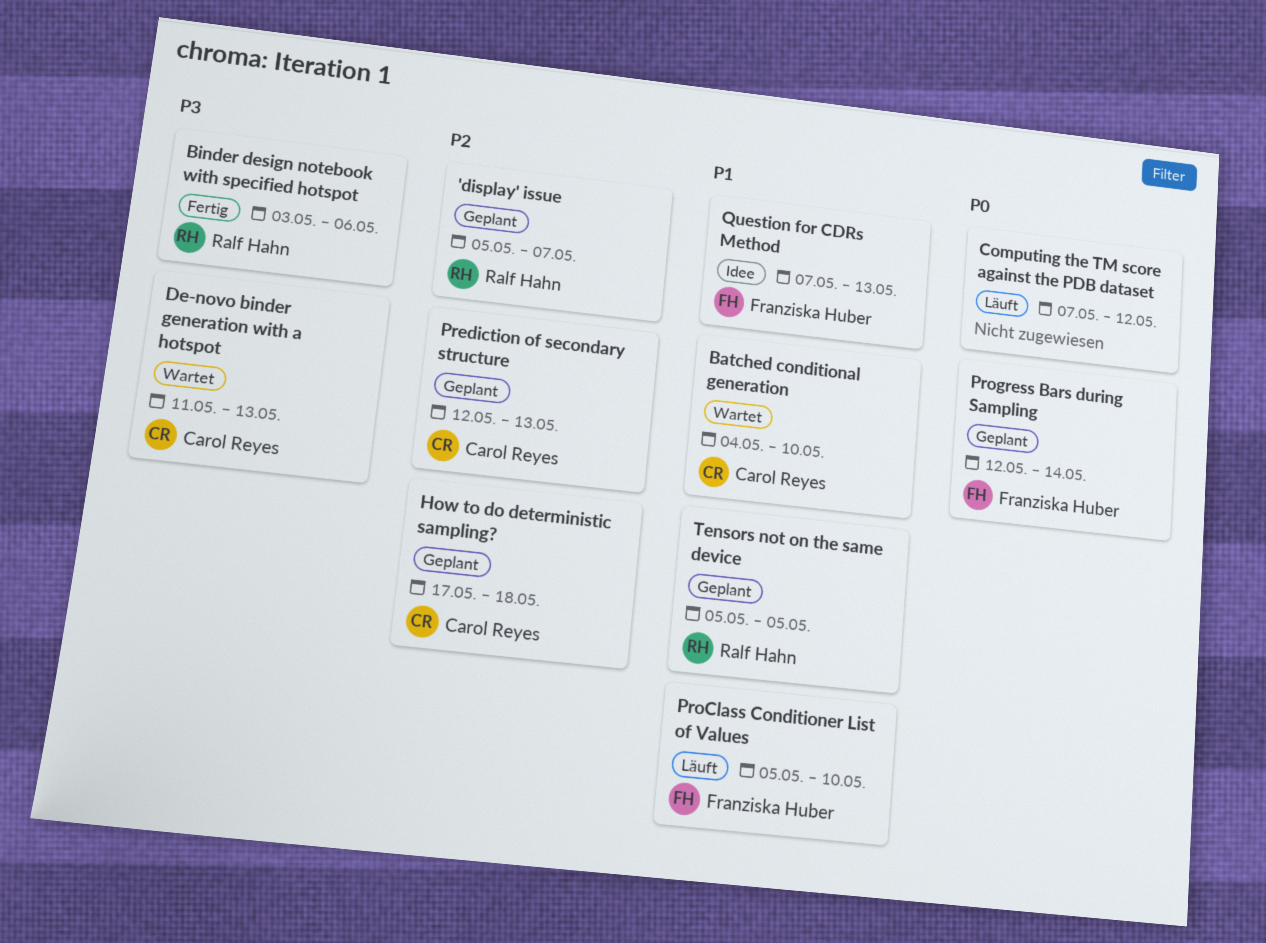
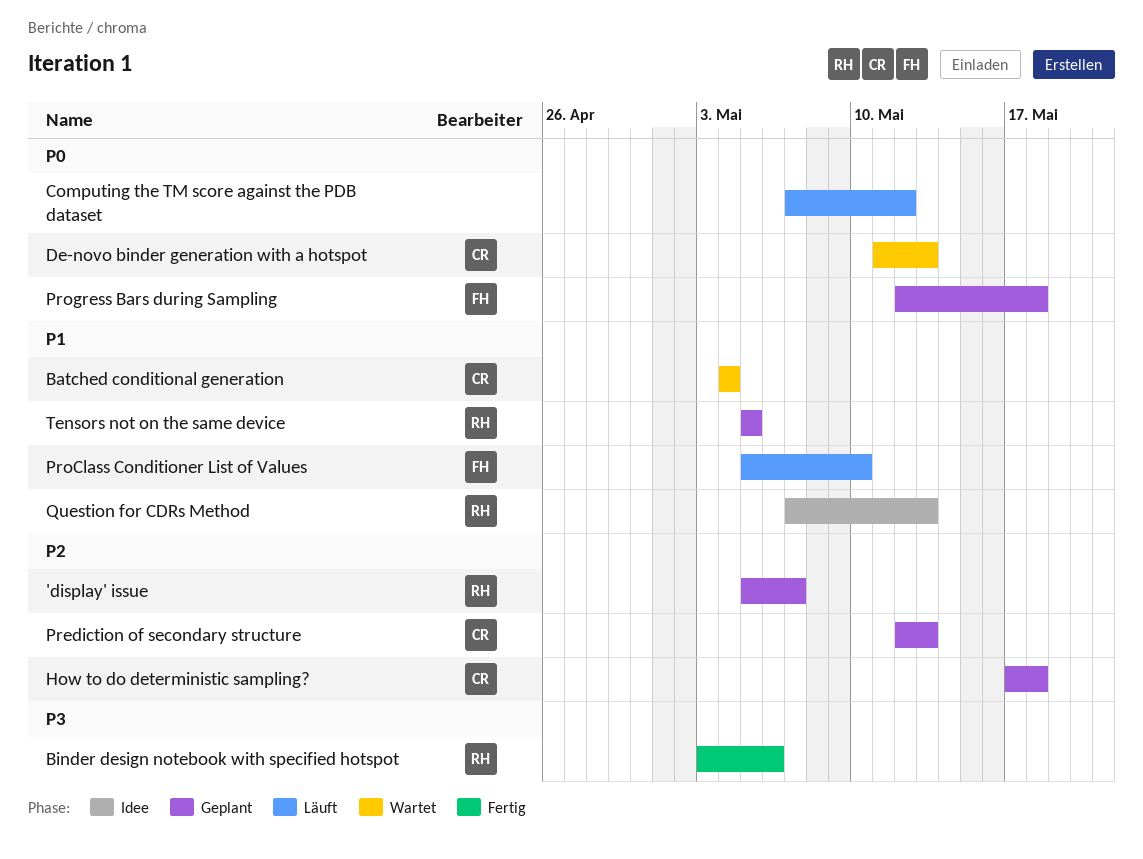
Batched conditional generation, due: May 10 -> May 4
De-novo binder generation with a hotspot, priority: P3 -> P0
Progress Bars during Sampling, due: May 14 -> May 18
Question for CDRs Method, owner: Franziska Huber -> Ralf Hahn

